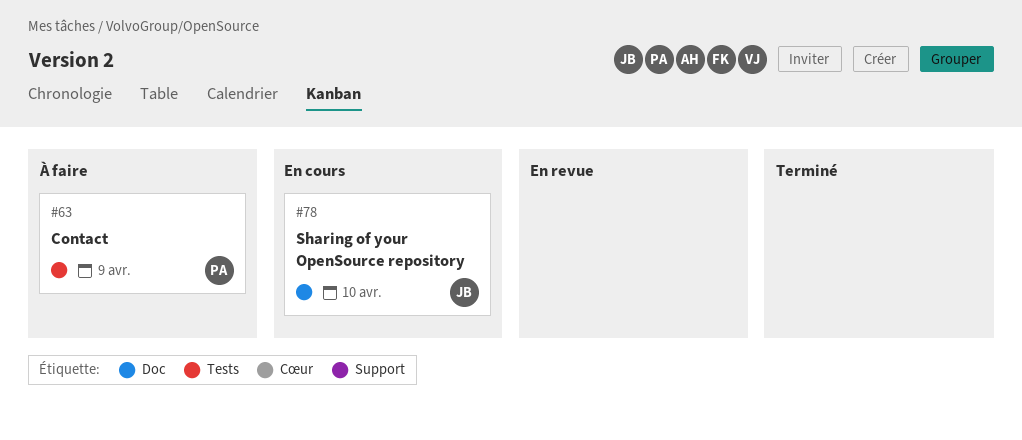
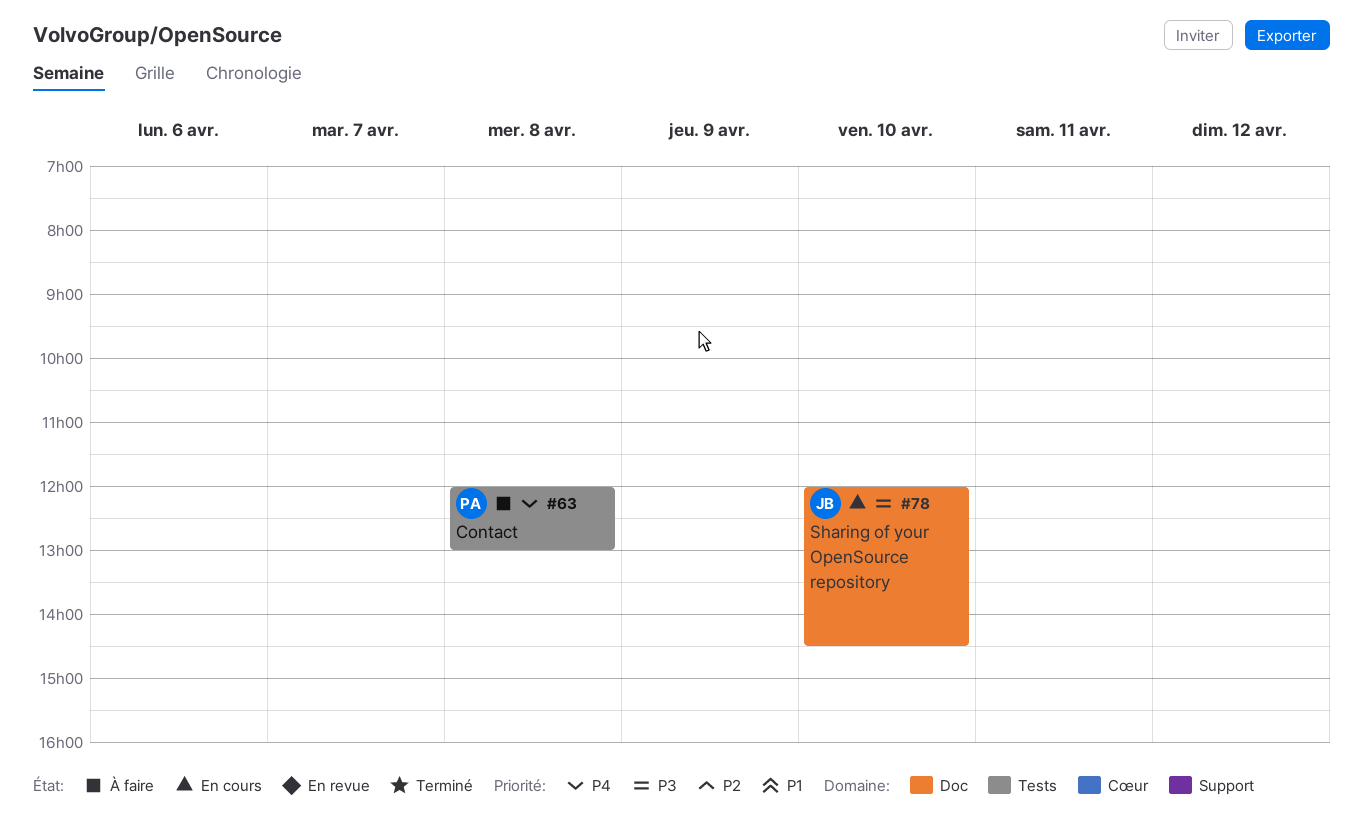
#63, day: Apr 9 -> Apr 8

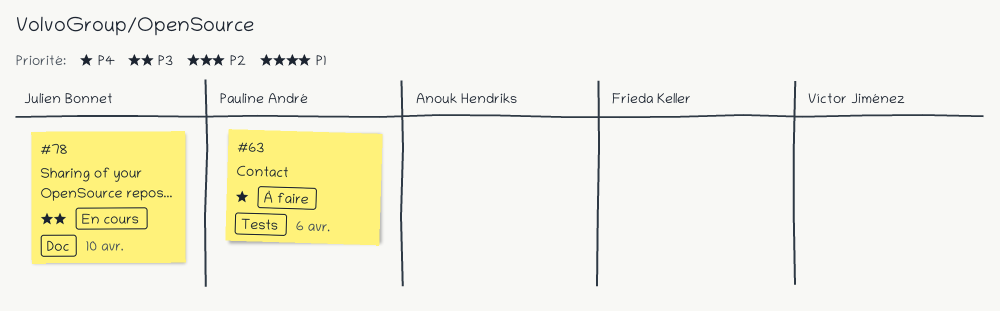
#63, day: Apr 8 -> Apr 6

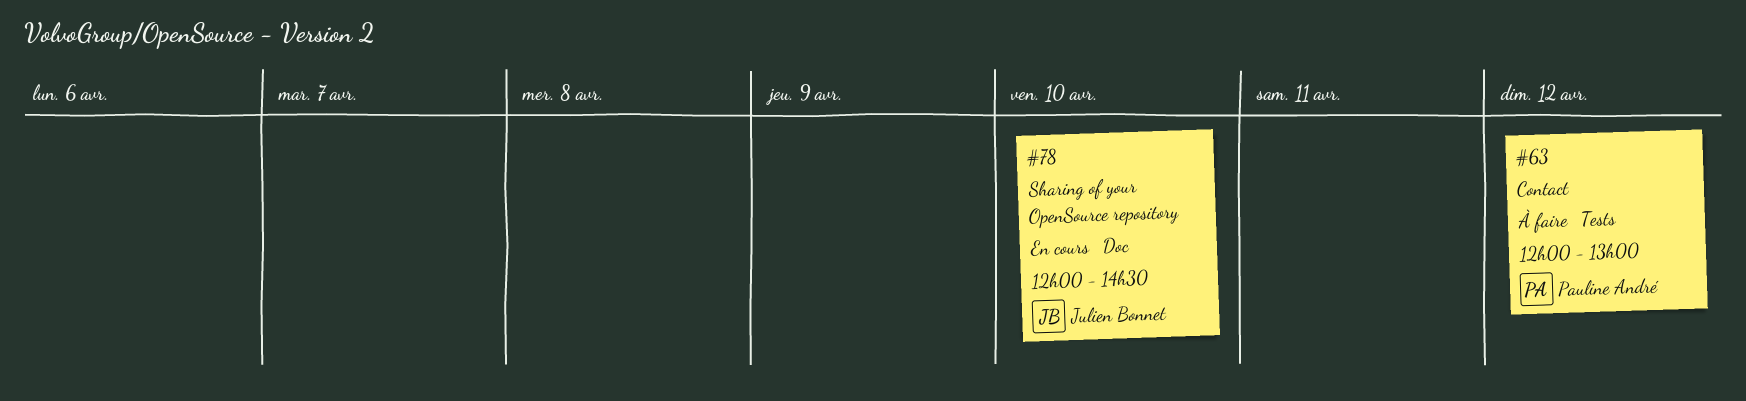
#63, day: Apr 6 -> Apr 12

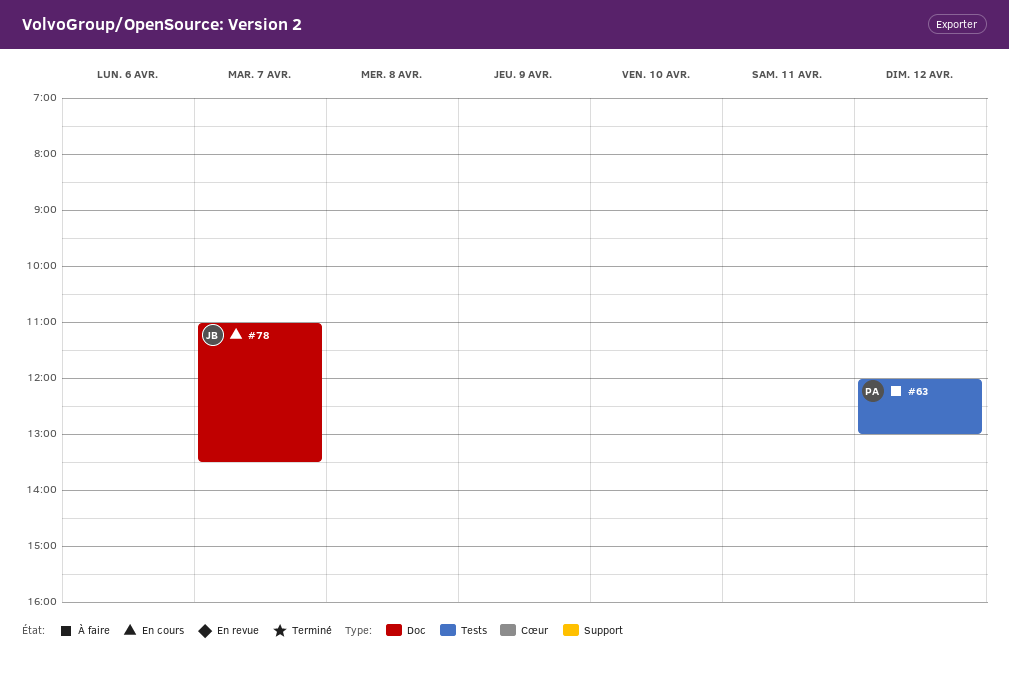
#78, day: Apr 10 -> Apr 7
#78, begins: 12:00 -> 11:00
#78, ends: 14:30 -> 13:30

